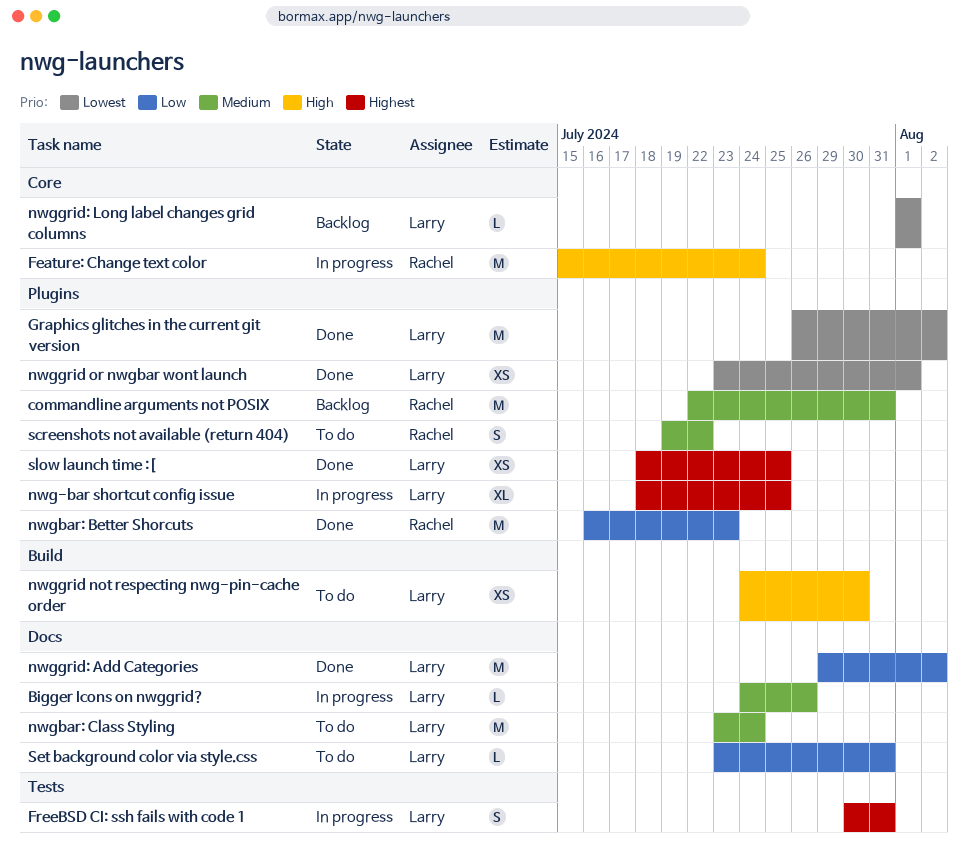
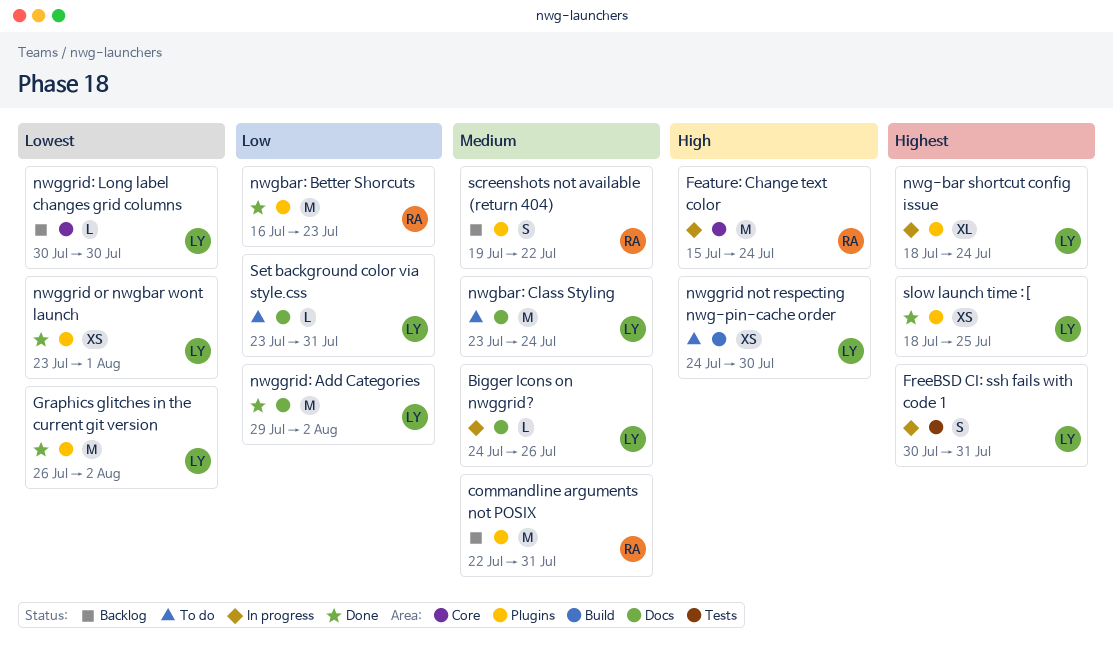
nwg-bar shortcut config issue, due: Jul 25 -> Jul 24
nwggrid: Long label changes grid columns, start: Aug 1 -> Jul 30
nwggrid: Long label changes grid columns, due: Aug 1 -> Jul 30
screenshots not available (return 404), status: To do -> Backlog

